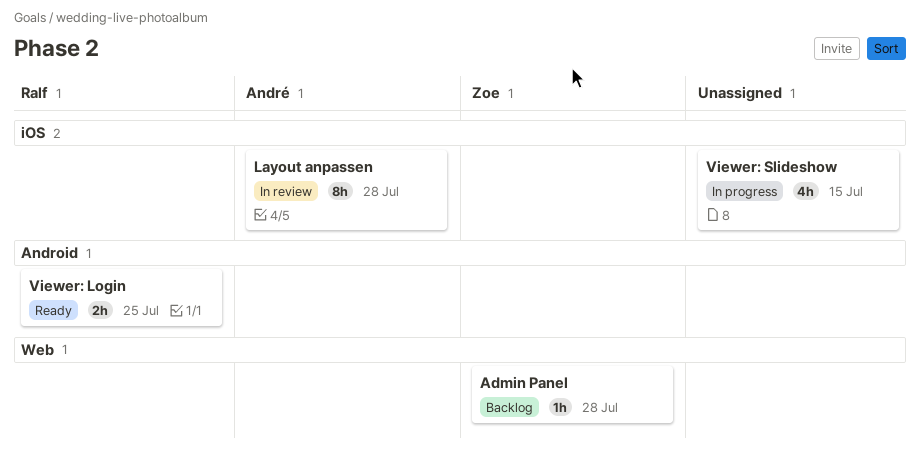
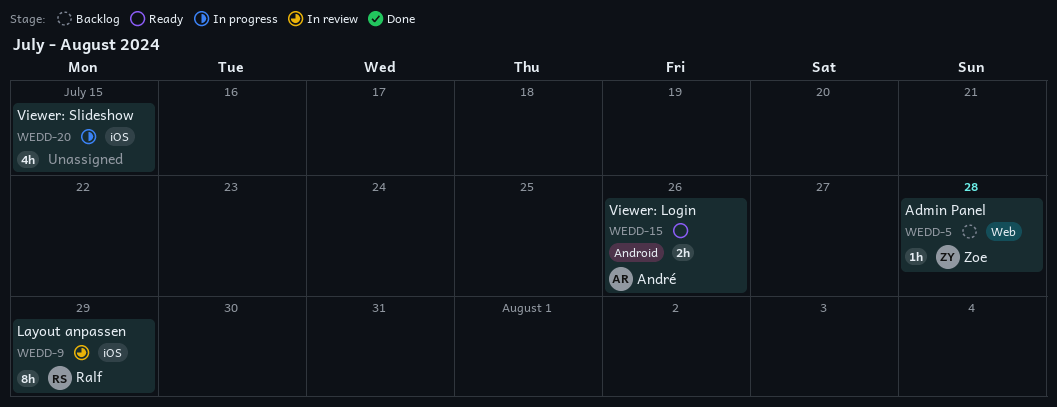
Layout anpassen, owner: André -> Ralf
Layout anpassen, due: Jul 28 -> Jul 29
Viewer: Login, owner: Ralf -> André
Viewer: Login, due: Jul 25 -> Jul 26

